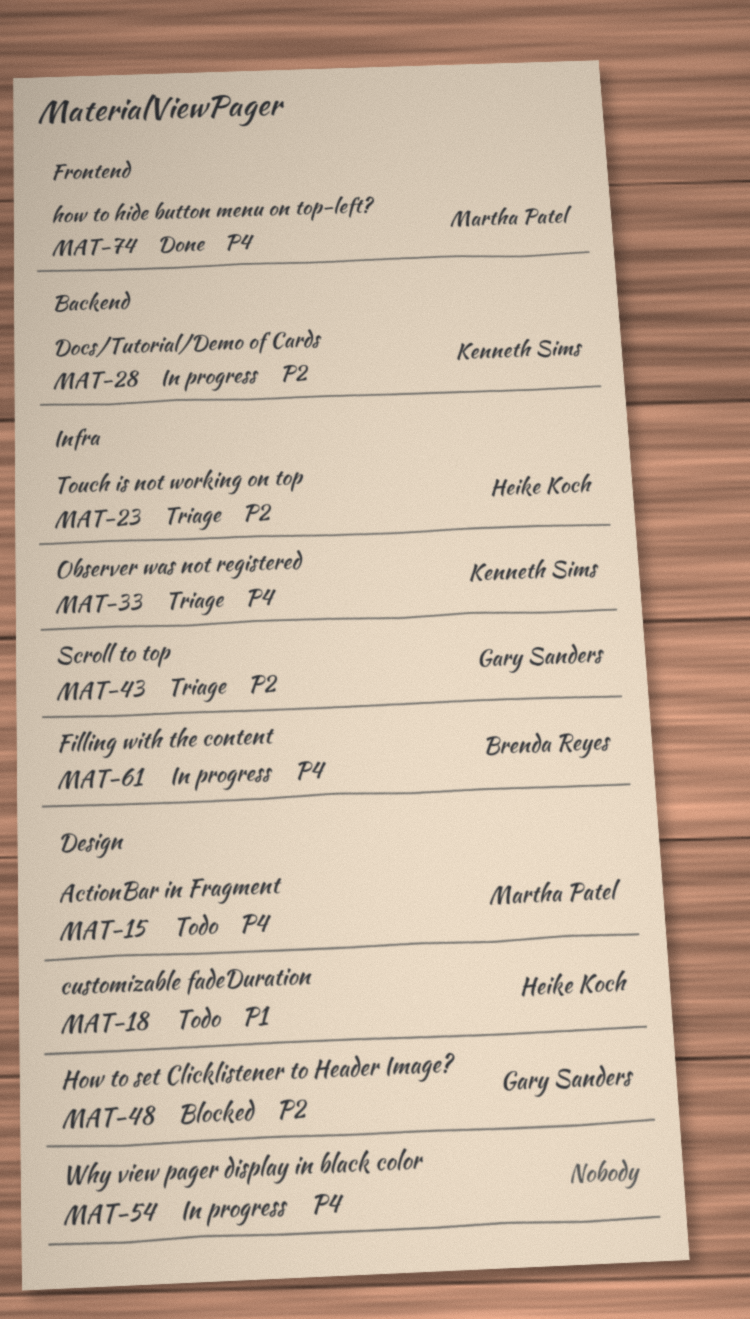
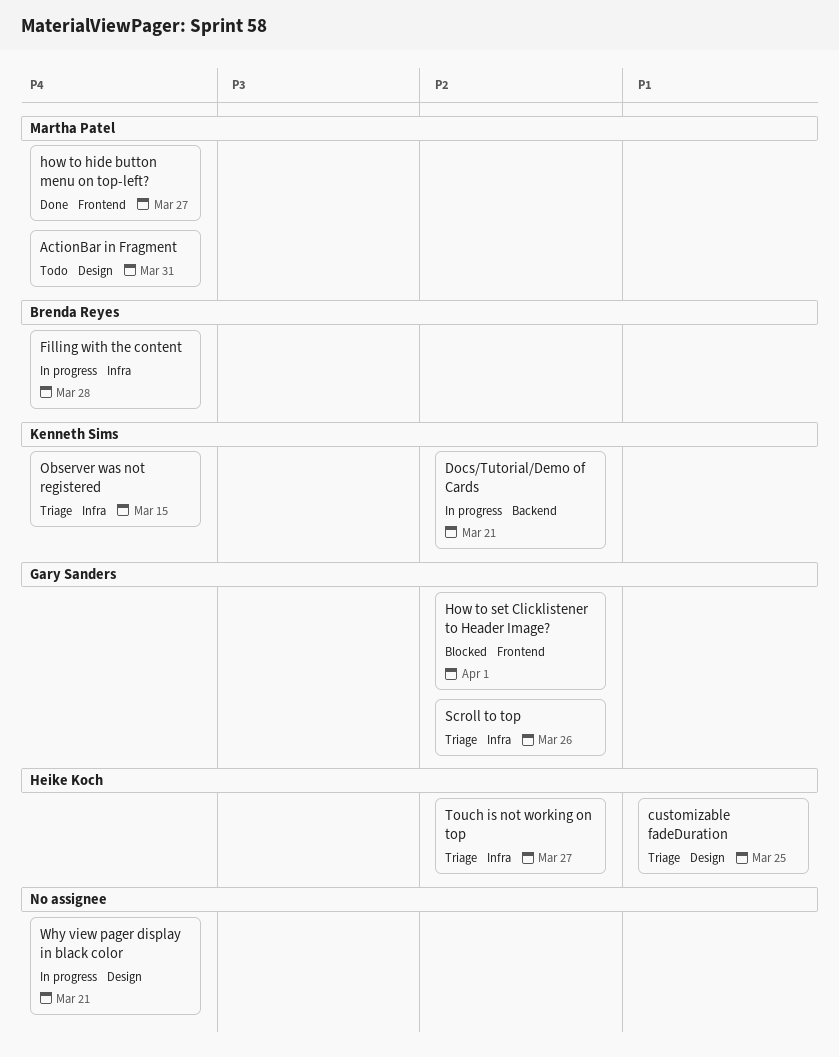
customizable fadeDuration, status: Todo -> Triage
How to set Clicklistener to Header Image?, label: Design -> Frontend

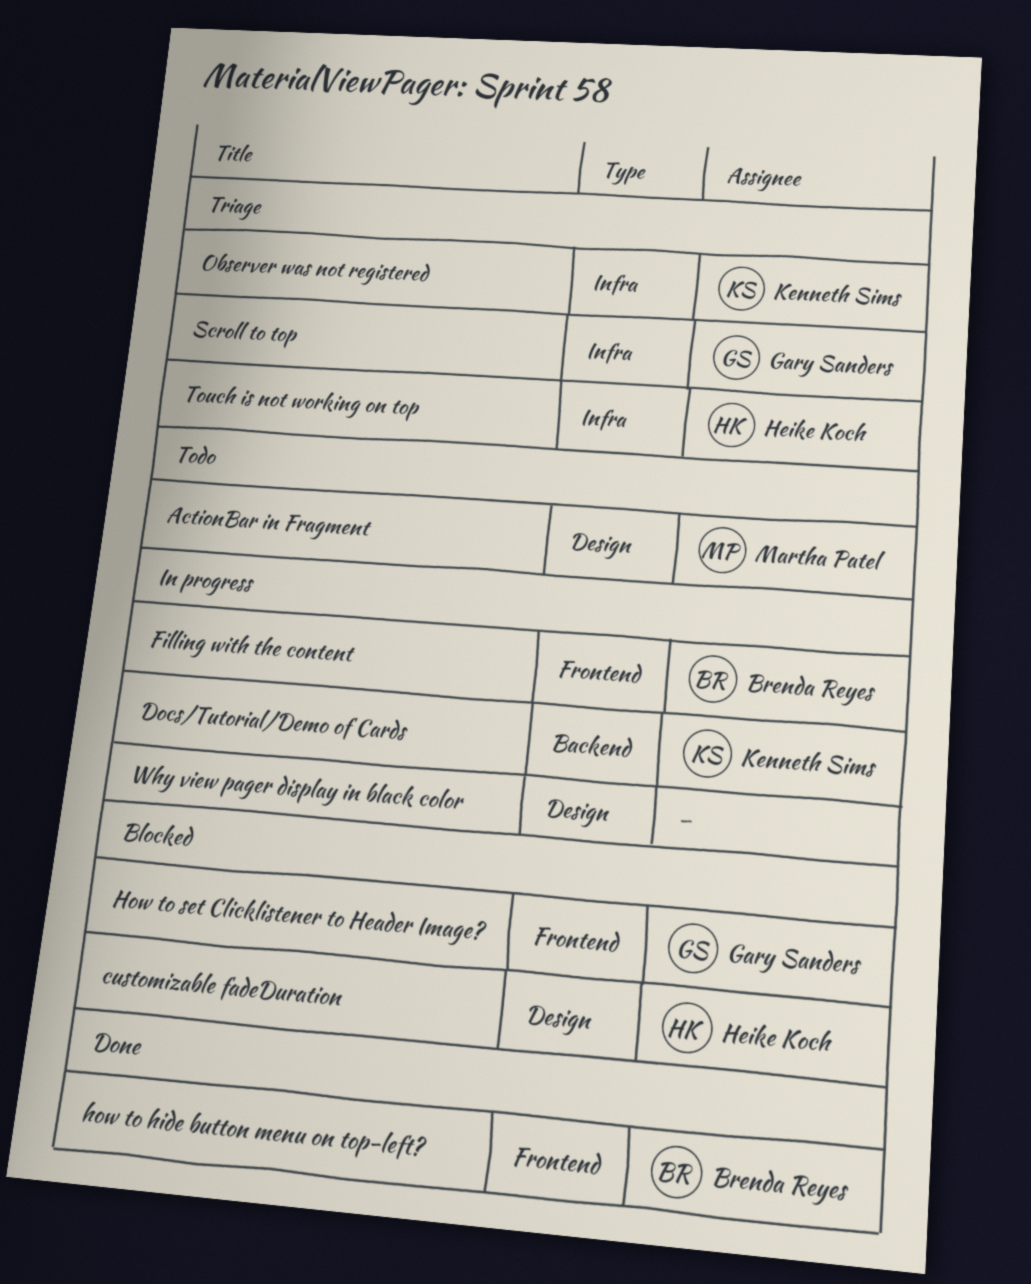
customizable fadeDuration, status: Triage -> Blocked
Filling with the content, label: Infra -> Frontend
how to hide button menu on top-left?, owner: Martha Patel -> Brenda Reyes

